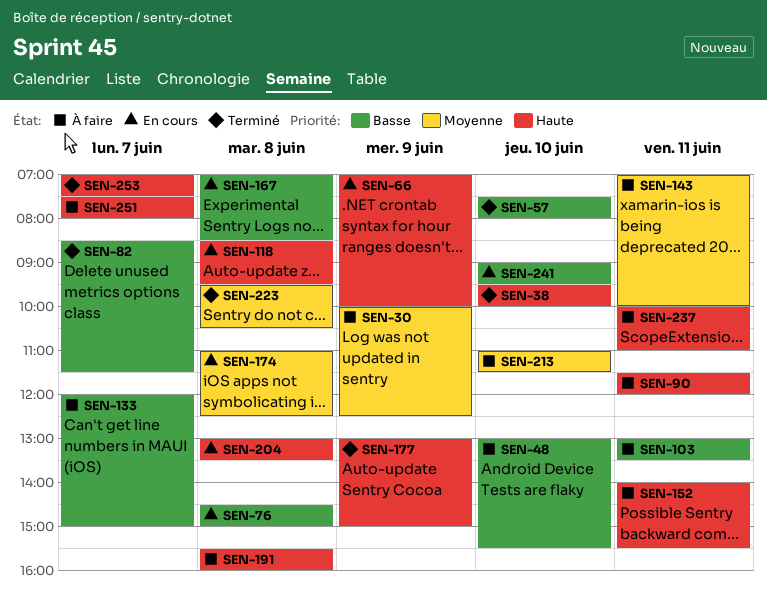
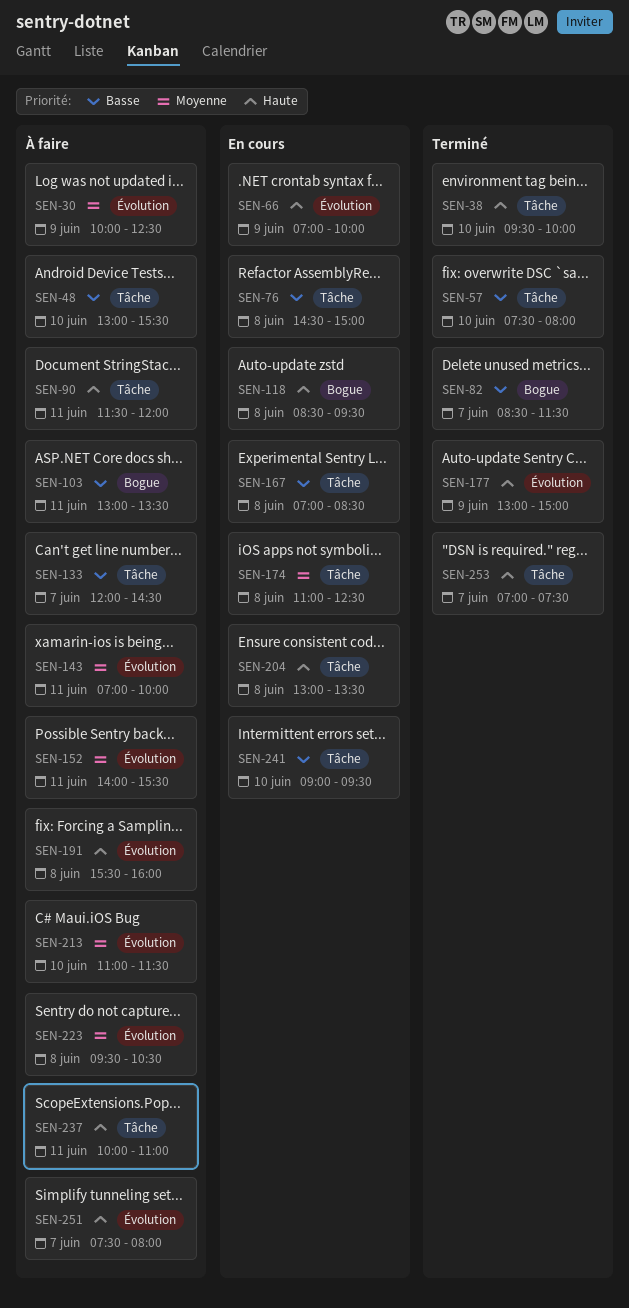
SEN-133, ends: 15:00 -> 14:30
SEN-152, priority: Haute -> Moyenne
SEN-223, status: Terminé -> À faire

